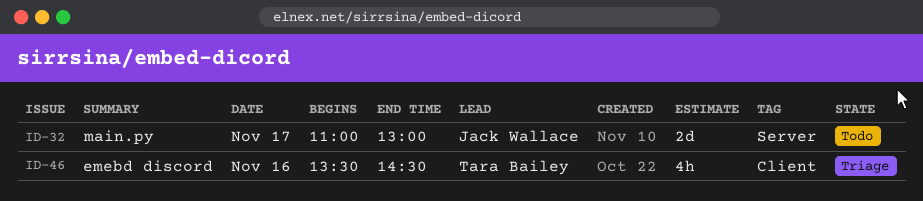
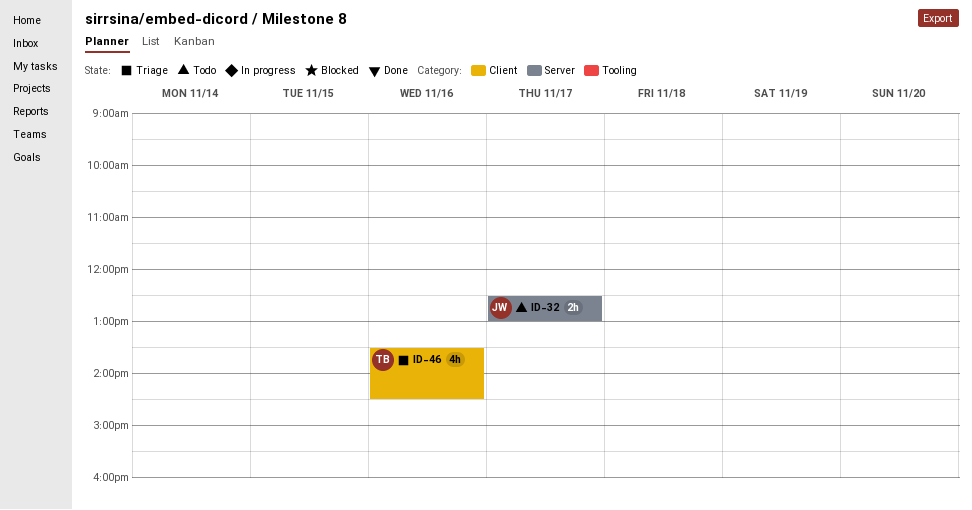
ID-32, estimate: 2d -> 2h
ID-32, begins: 11:00 -> 12:30

